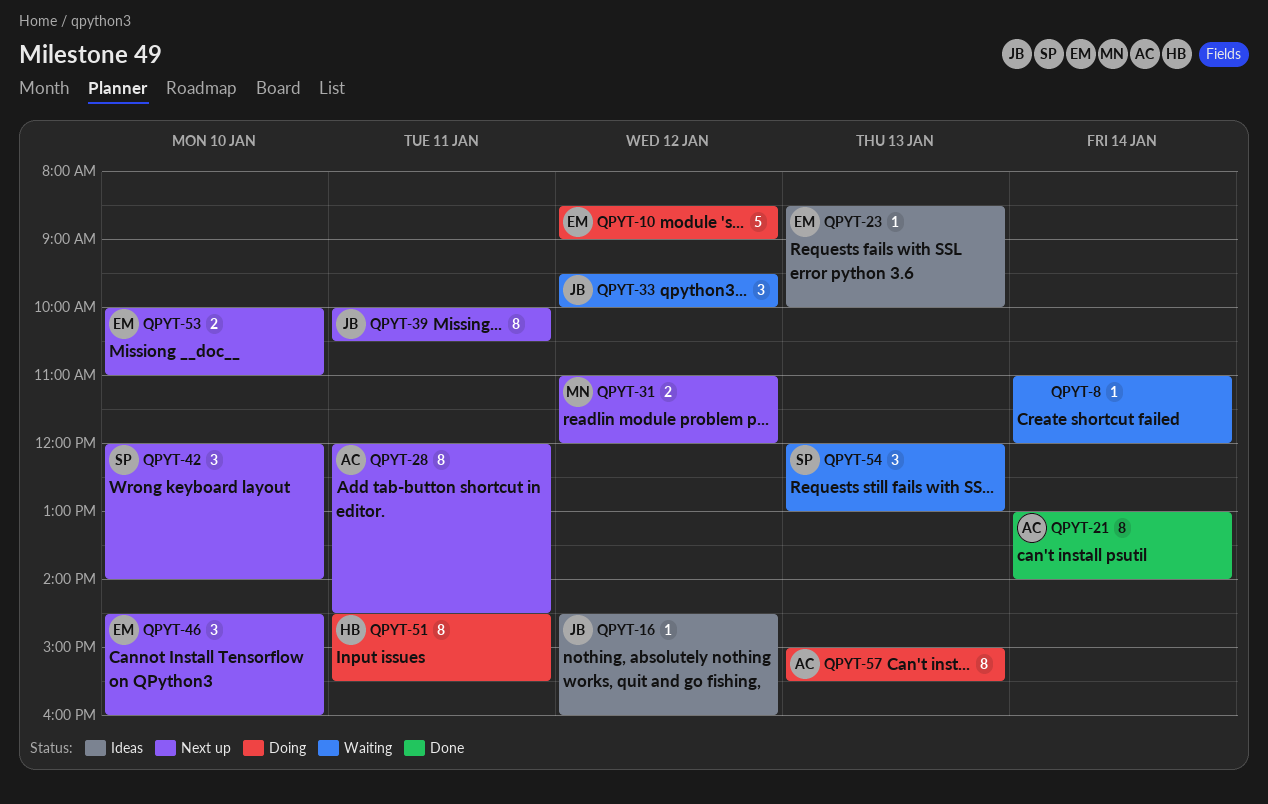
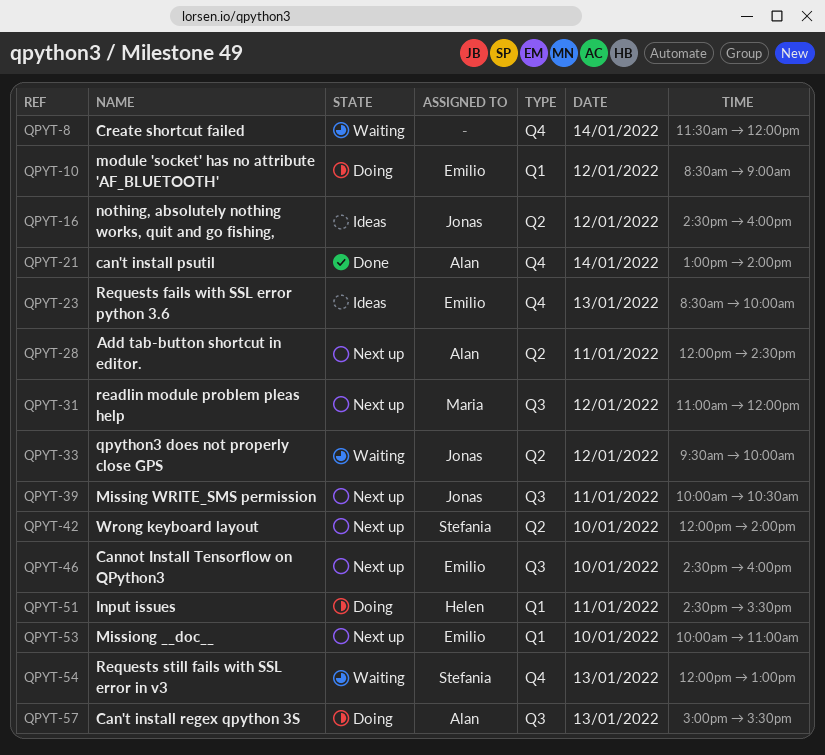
QPYT-8, begins: 11:00 -> 11:30

